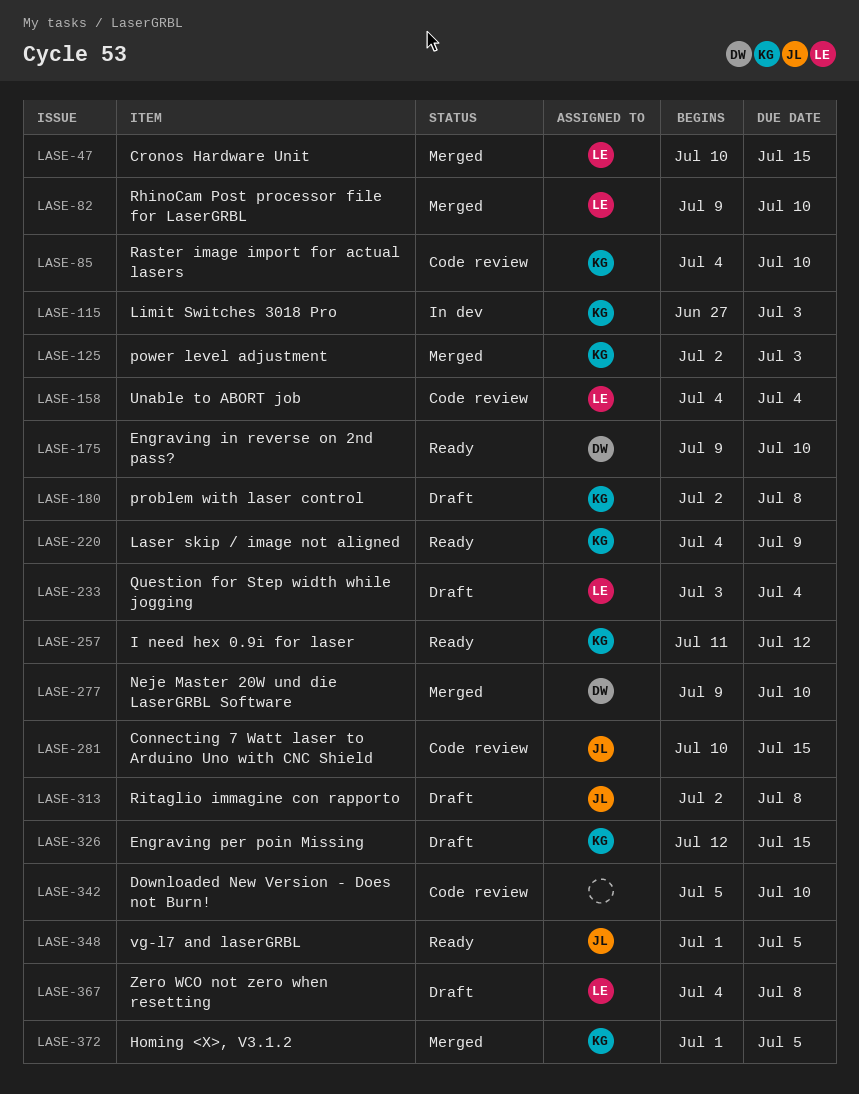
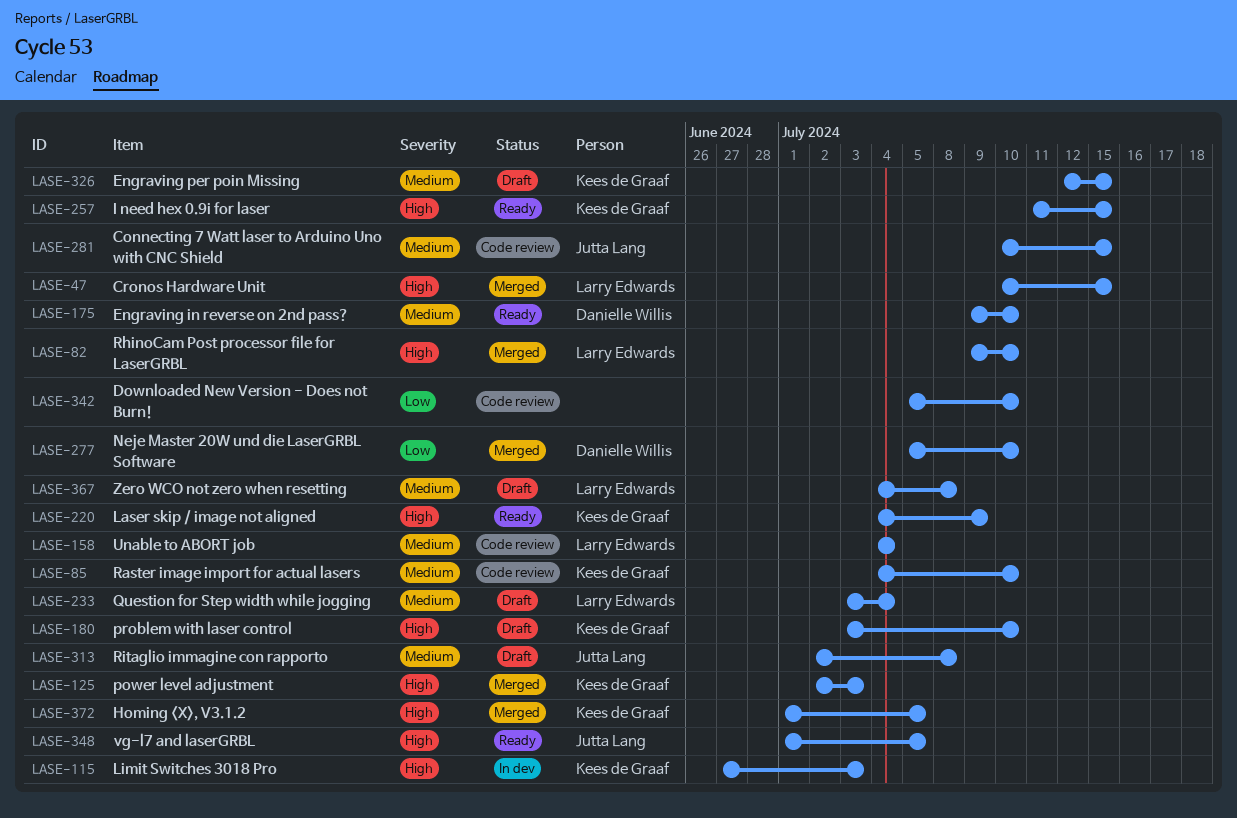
LASE-180, start: Jul 2 -> Jul 3
LASE-180, due: Jul 8 -> Jul 10
LASE-257, due: Jul 12 -> Jul 15
LASE-277, start: Jul 9 -> Jul 5

